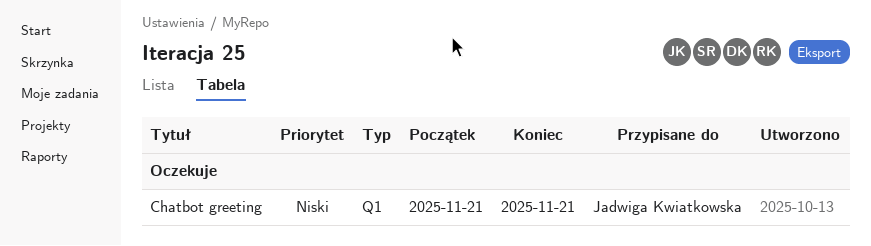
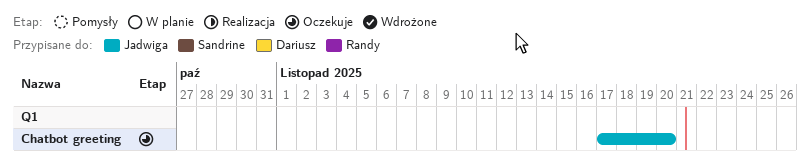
Chatbot greeting, start: Nov 21 -> Nov 17
Chatbot greeting, due: Nov 21 -> Nov 20

